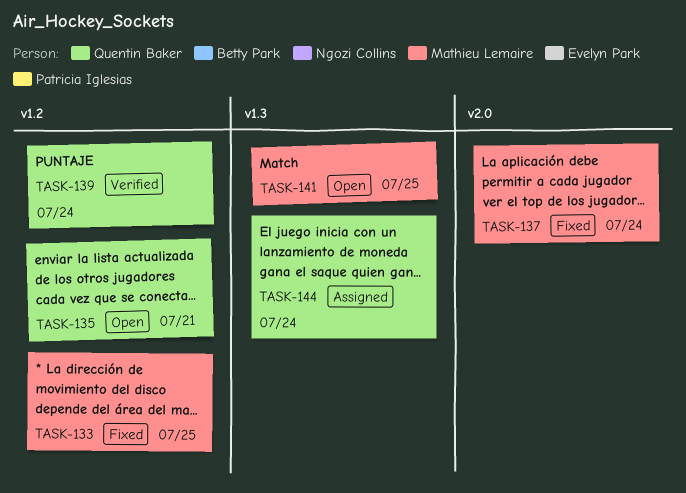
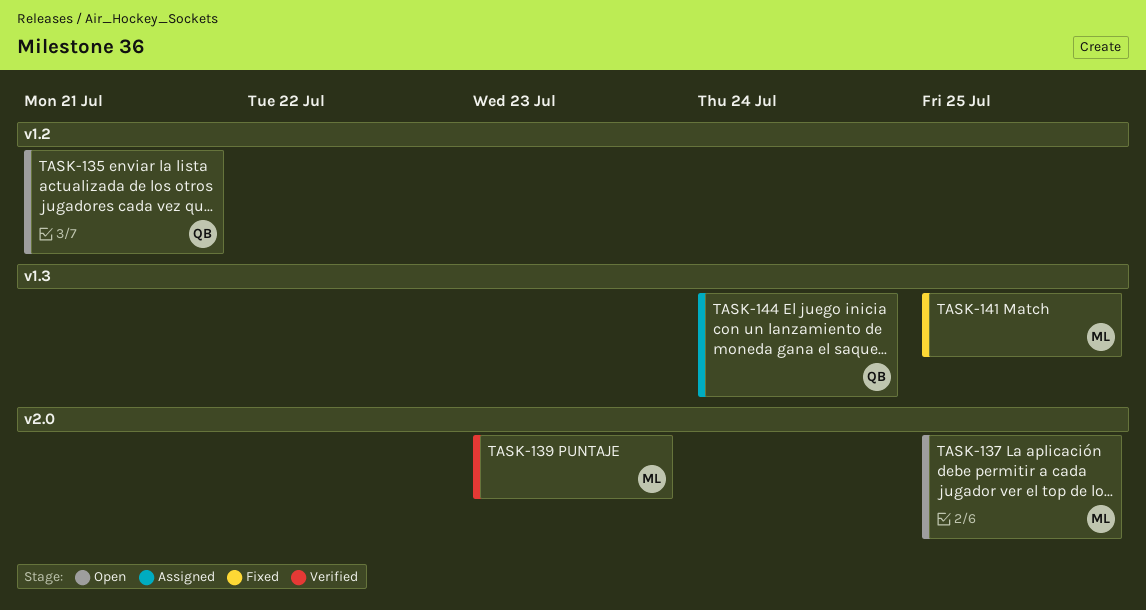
TASK-133: present -> none
TASK-137, status: Fixed -> Open
TASK-137, due: Jul 24 -> Jul 25
TASK-139, owner: Quentin Baker -> Mathieu Lemaire
TASK-139, label: v1.2 -> v2.0
TASK-139, due: Jul 24 -> Jul 23
TASK-141, status: Open -> Fixed

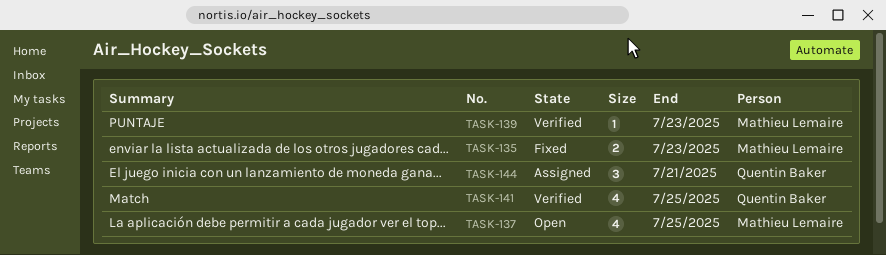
TASK-135, status: Open -> Fixed
TASK-135, owner: Quentin Baker -> Mathieu Lemaire
TASK-135, due: Jul 21 -> Jul 23
TASK-141, status: Fixed -> Verified
TASK-141, owner: Mathieu Lemaire -> Quentin Baker
TASK-144, due: Jul 24 -> Jul 21

